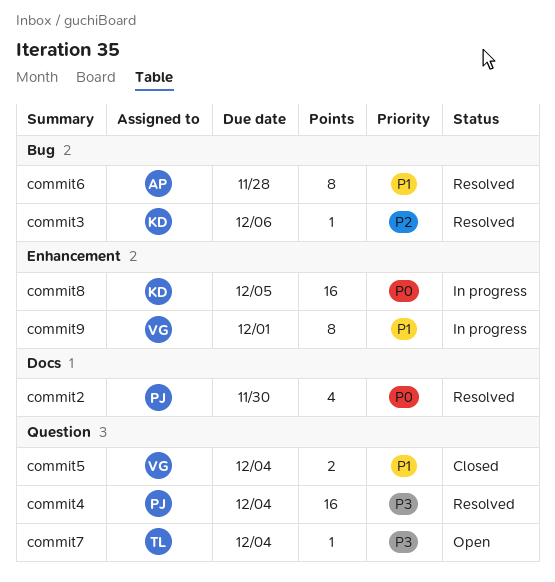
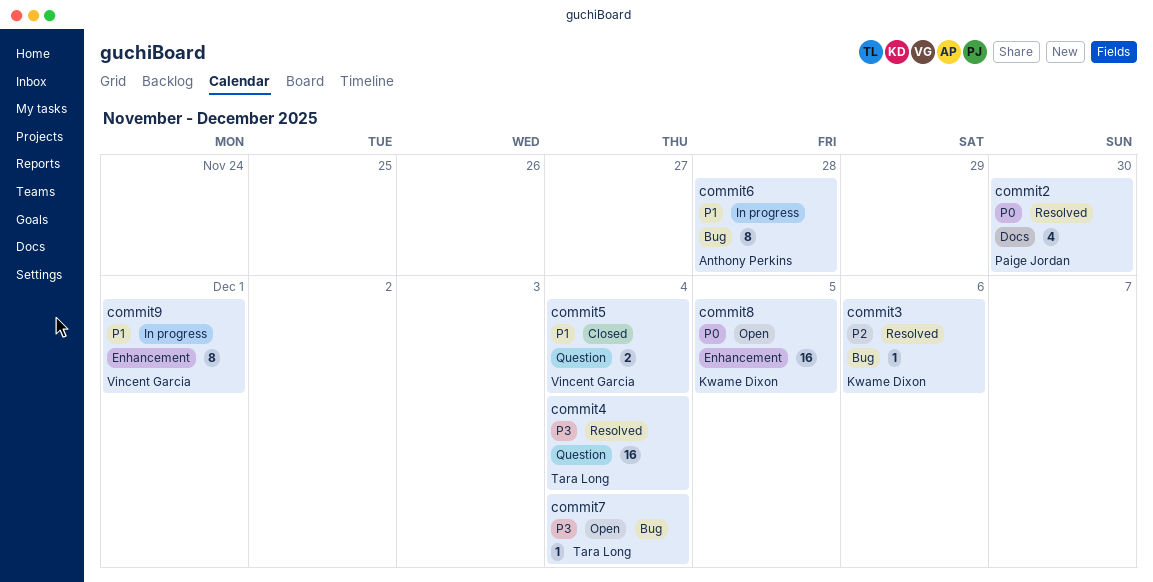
commit4, owner: Paige Jordan -> Tara Long
commit6, status: Resolved -> In progress
commit7, label: Question -> Bug
commit8, status: In progress -> Open

